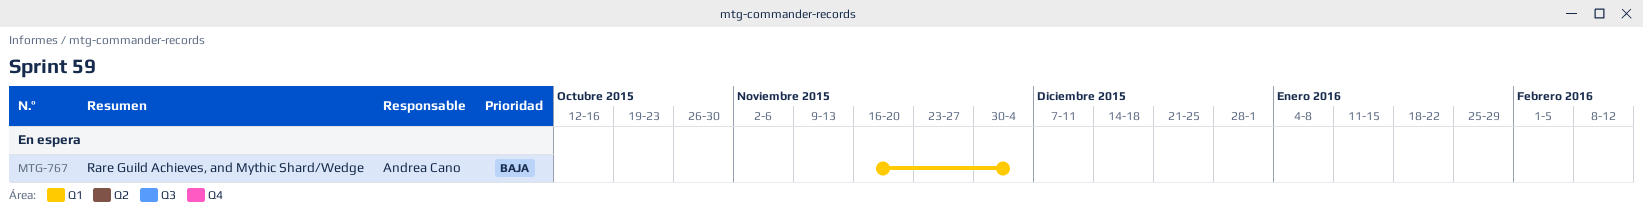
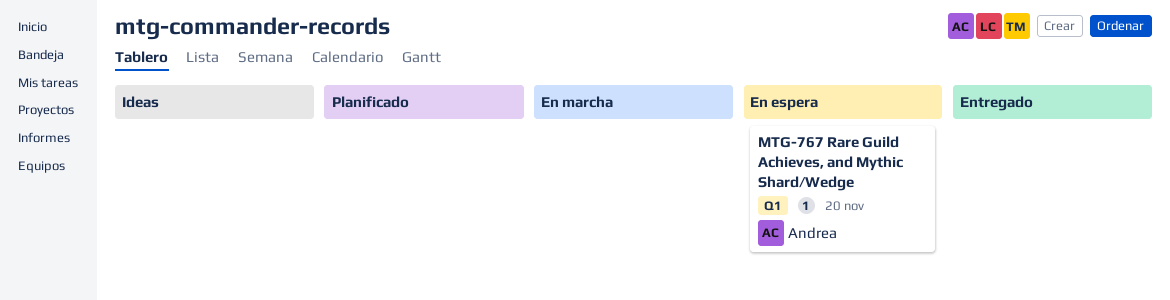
MTG-767, due: Dec 4 -> Nov 20

